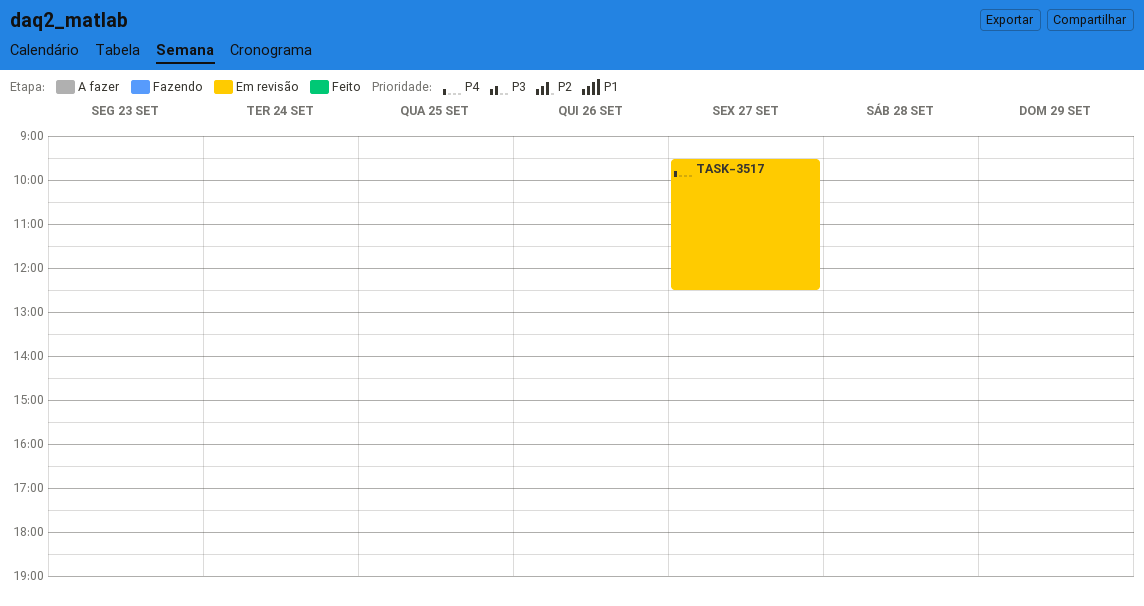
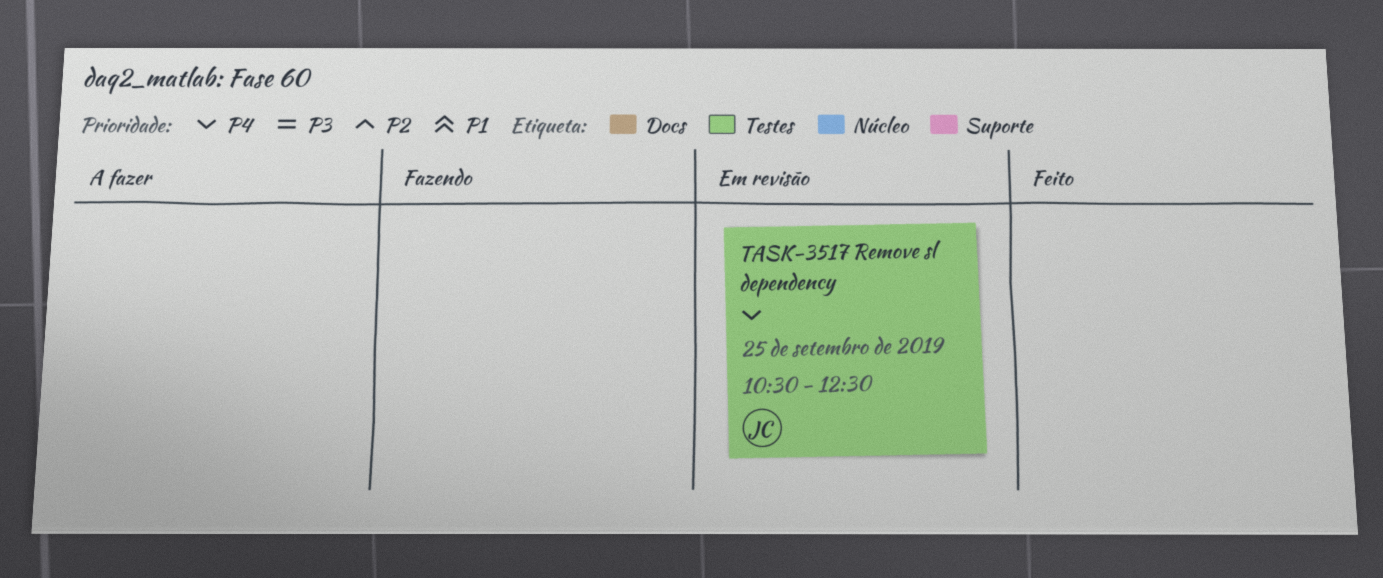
TASK-3517, day: Sep 27 -> Sep 25
TASK-3517, begins: 09:30 -> 10:30

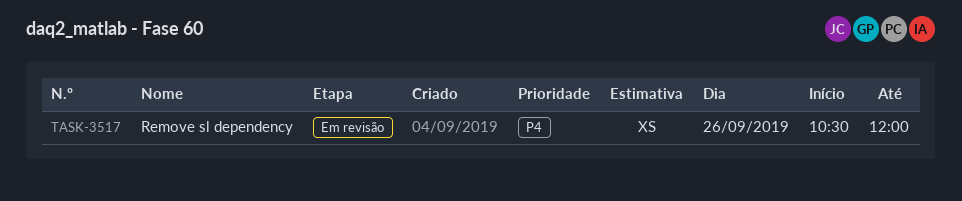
TASK-3517, day: Sep 25 -> Sep 26
TASK-3517, ends: 12:30 -> 12:00

